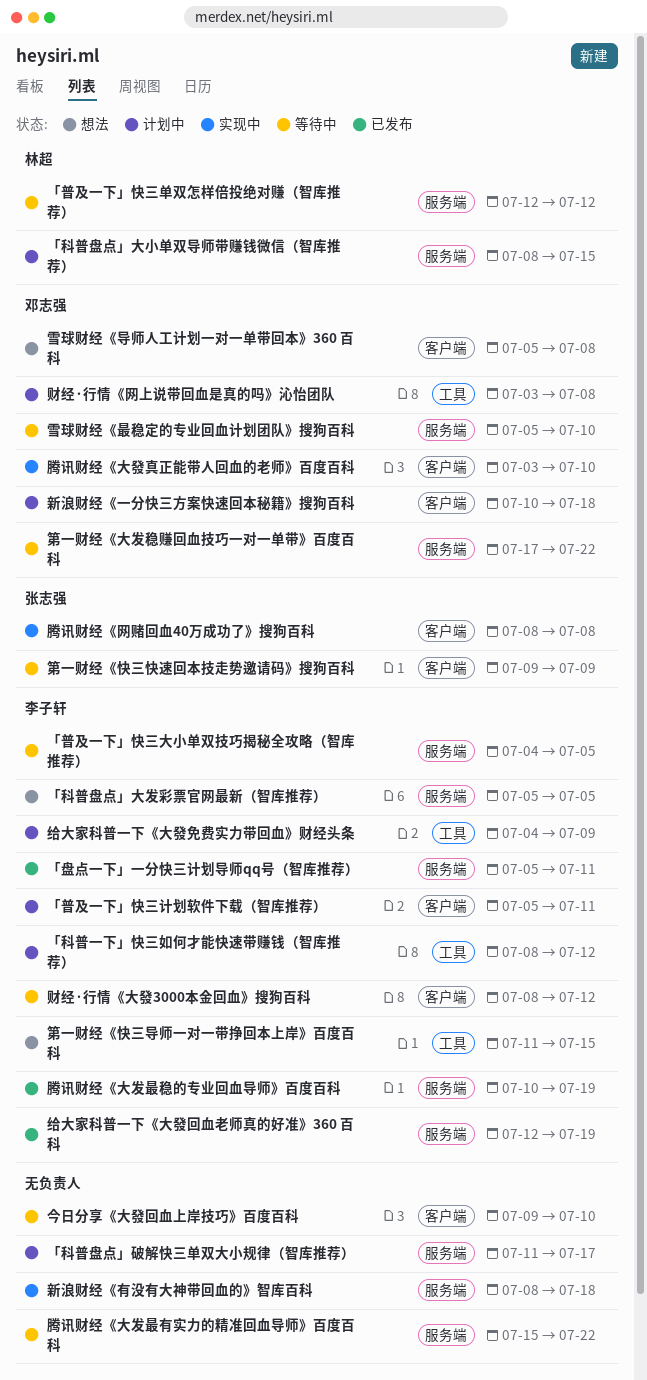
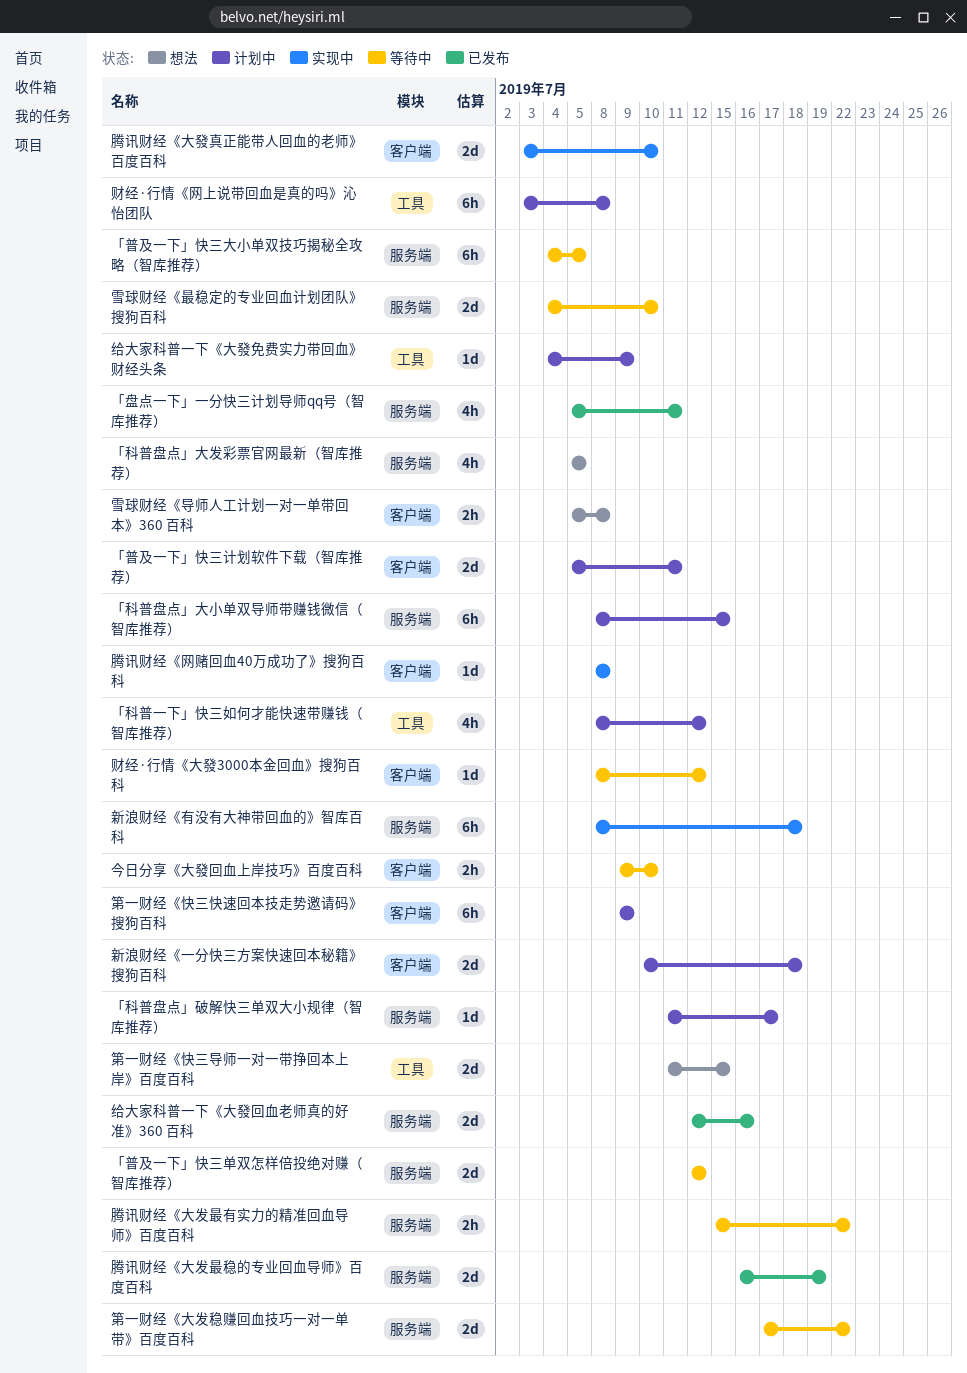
第一财经《快三快速回本技走势邀请码》搜狗百科, status: 等待中 -> 计划中
给大家科普一下《大發回血老师真的好准》360 百科, due: Jul 19 -> Jul 16
腾讯财经《大发最稳的专业回血导师》百度百科, start: Jul 10 -> Jul 16
雪球财经《最稳定的专业回血计划团队》搜狗百科, start: Jul 5 -> Jul 4

